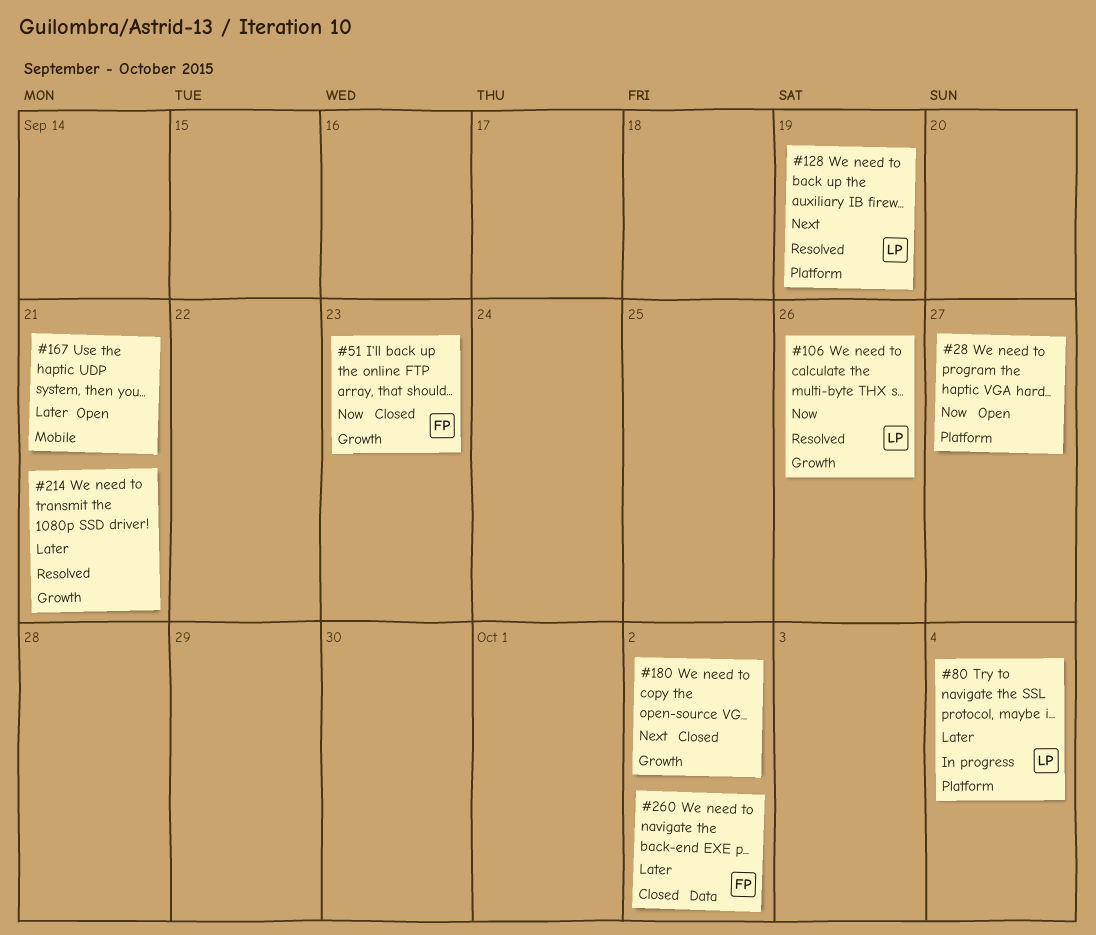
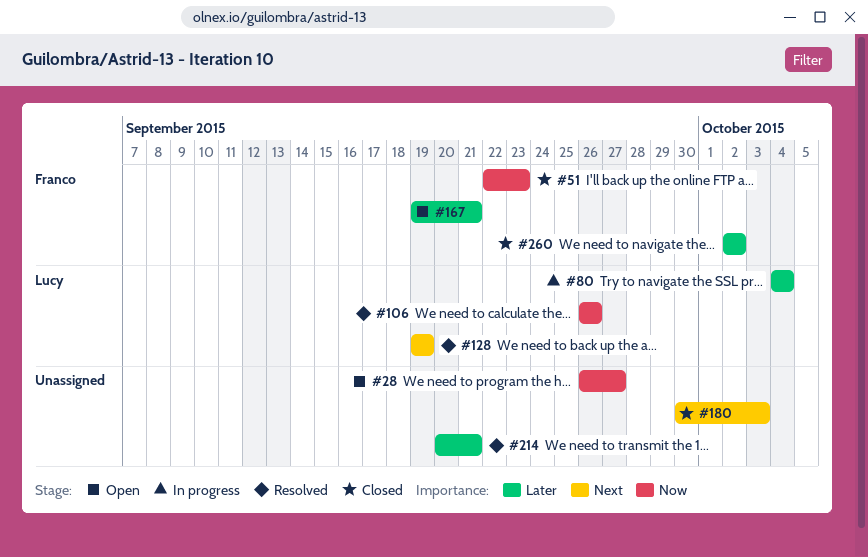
#167, owner: none -> Franco
#180, due: Oct 2 -> Oct 3

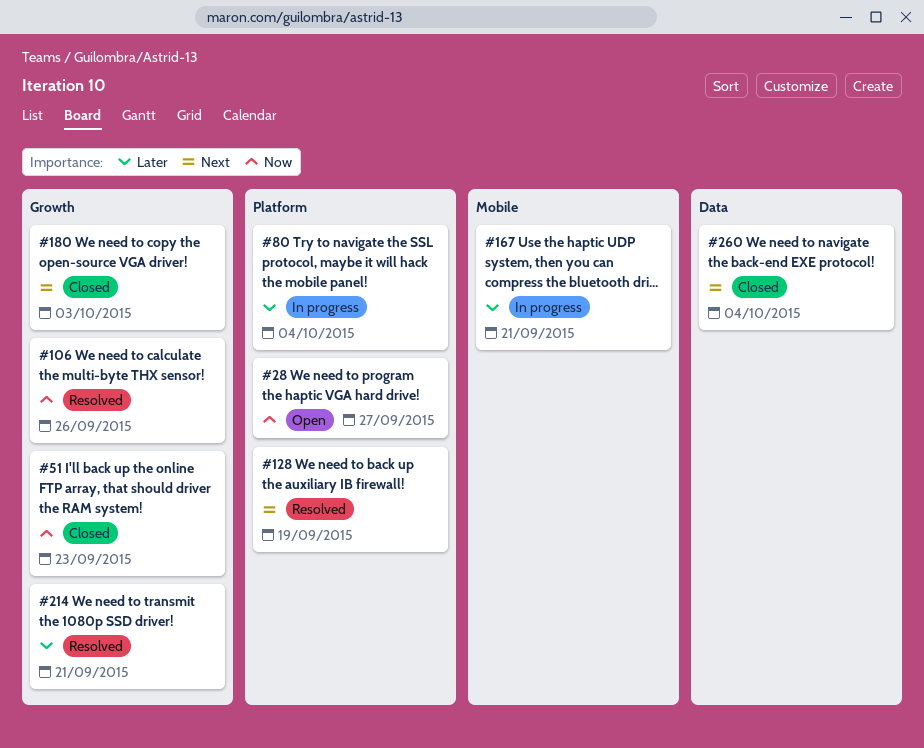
#167, status: Open -> In progress
#260, priority: Later -> Next
#260, due: Oct 2 -> Oct 4

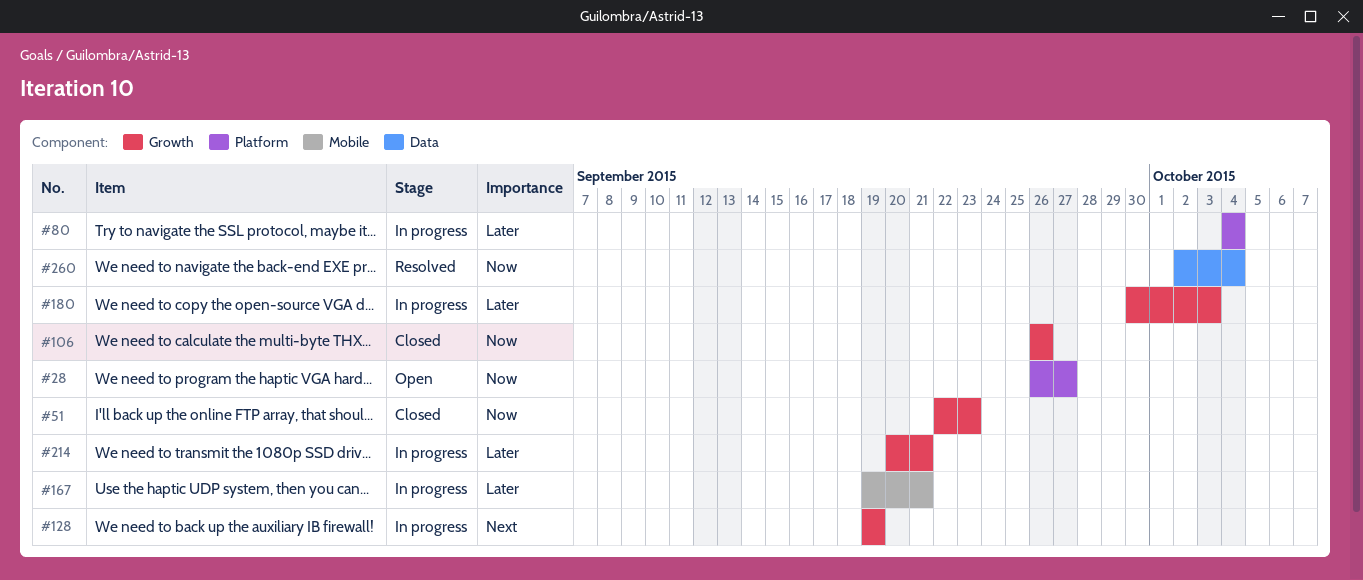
#106, status: Resolved -> Closed
#128, status: Resolved -> In progress
#128, label: Platform -> Growth
#180, status: Closed -> In progress
#180, priority: Next -> Later
#214, status: Resolved -> In progress
#260, status: Closed -> Resolved
#260, priority: Next -> Now

